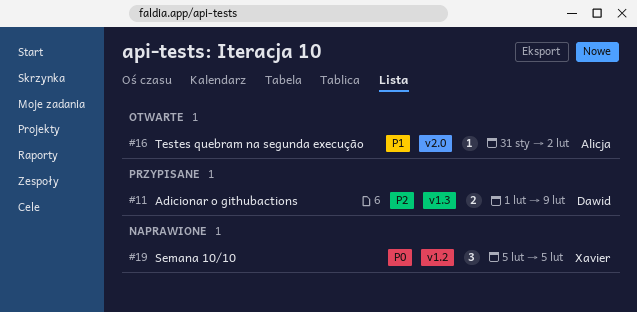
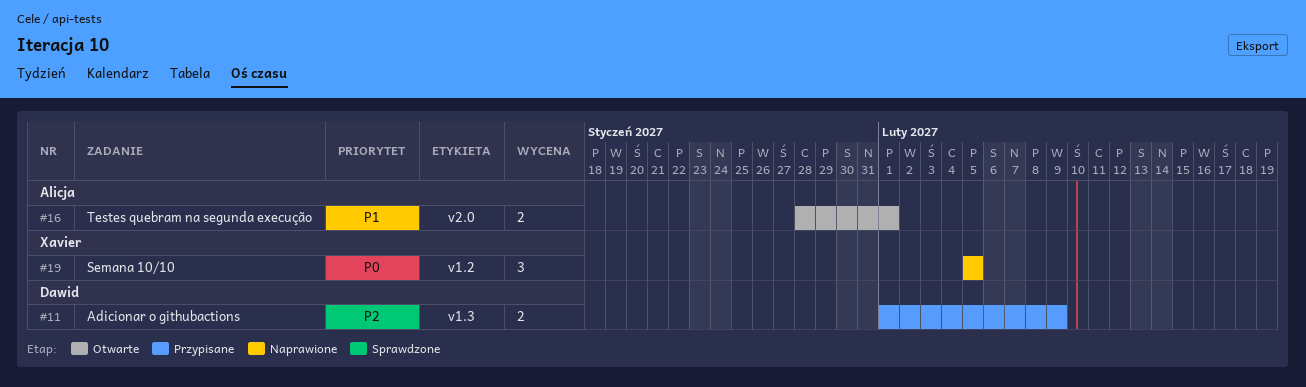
#16, estimate: 1 -> 2
#16, start: Jan 31 -> Jan 28
#16, due: Feb 2 -> Feb 1

